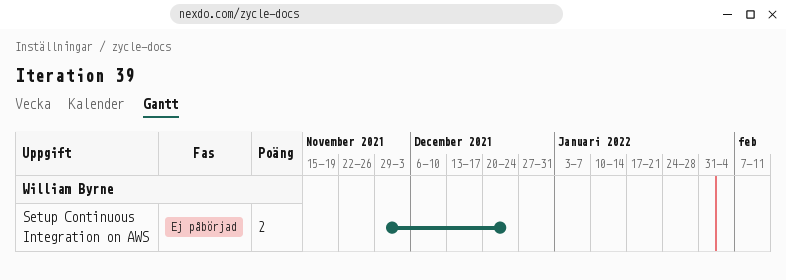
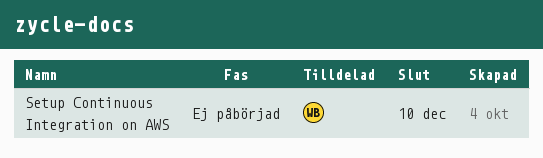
Setup Continuous Integration on AWS, due: Dec 24 -> Dec 10

